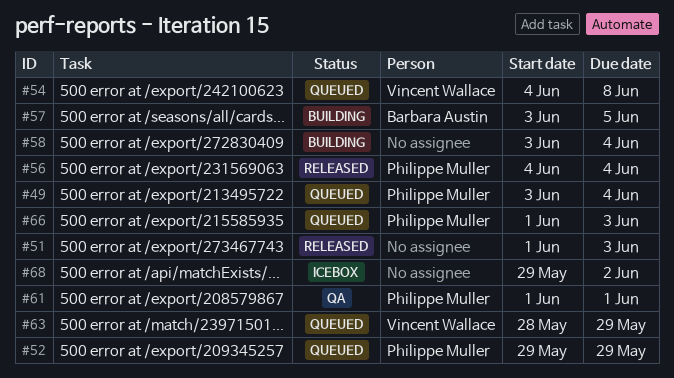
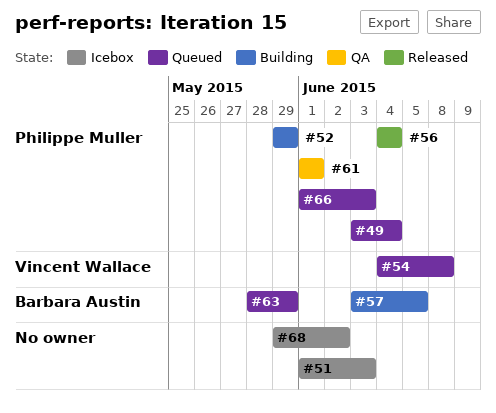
#51, status: Released -> Icebox
#52, status: Queued -> Building
#58: present -> none
#63, owner: Vincent Wallace -> Barbara Austin

